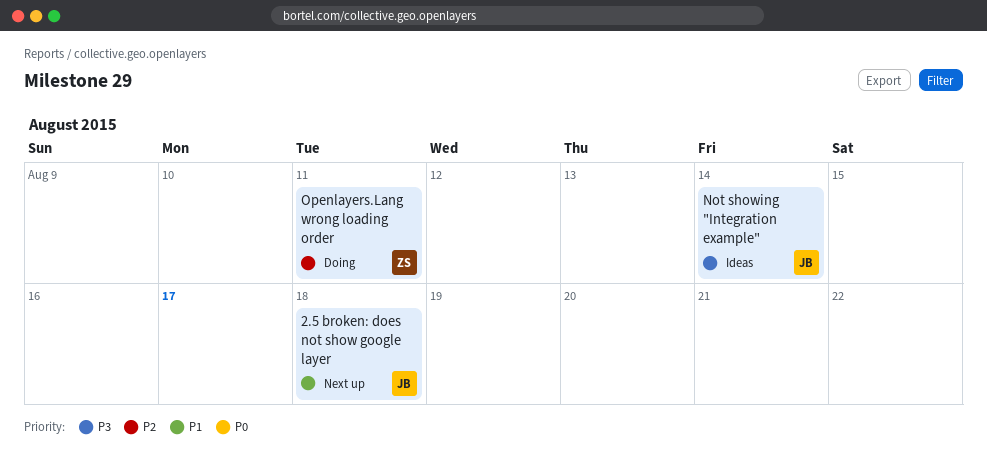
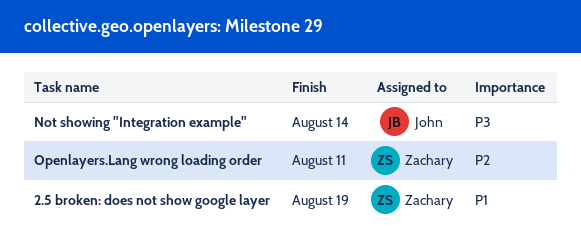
2.5 broken: does not show google layer, owner: John -> Zachary
2.5 broken: does not show google layer, due: Aug 18 -> Aug 19

